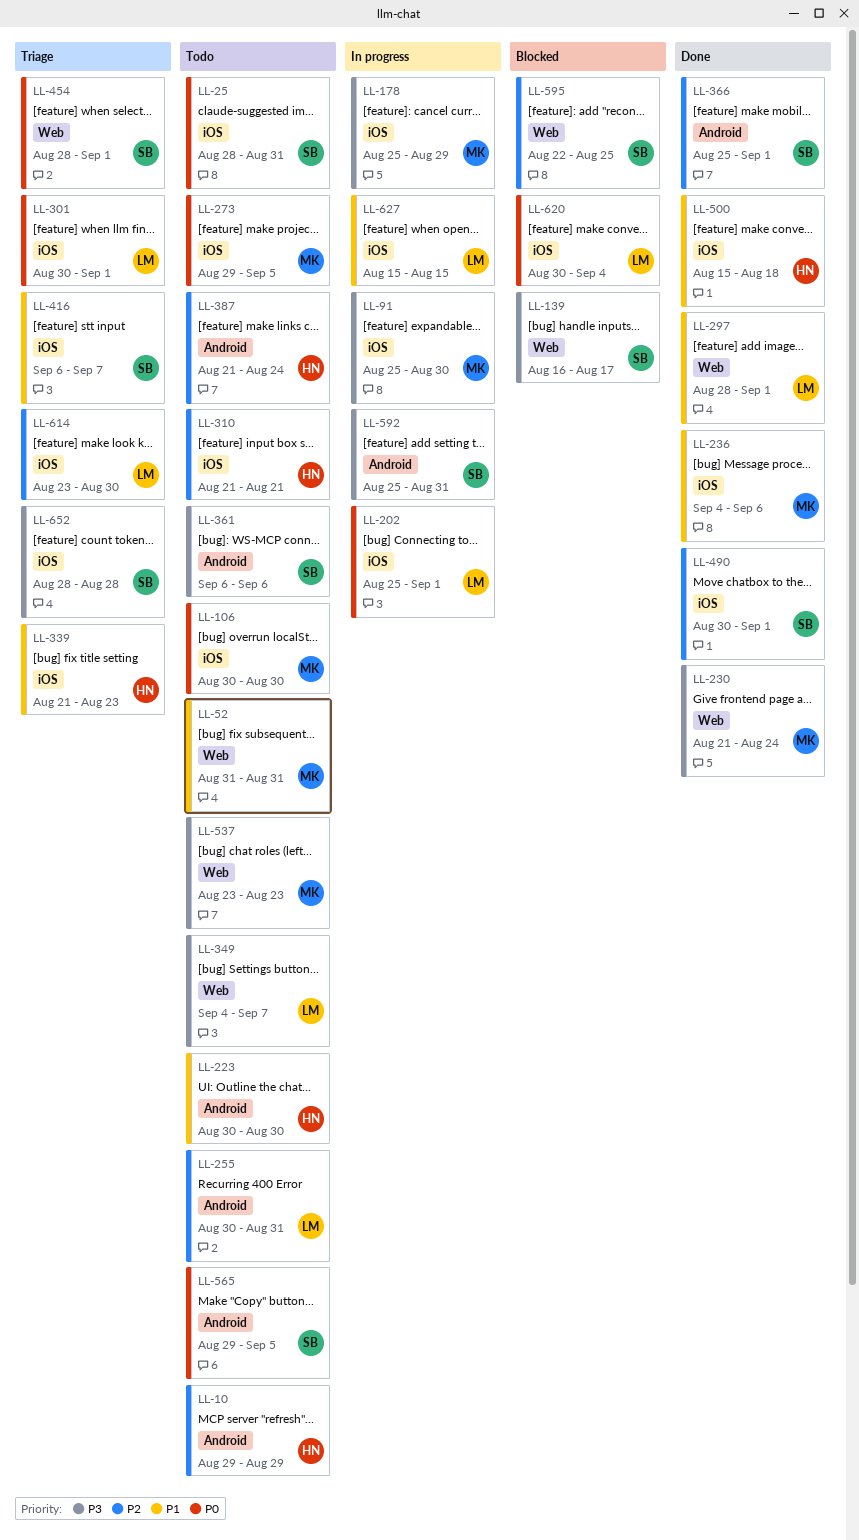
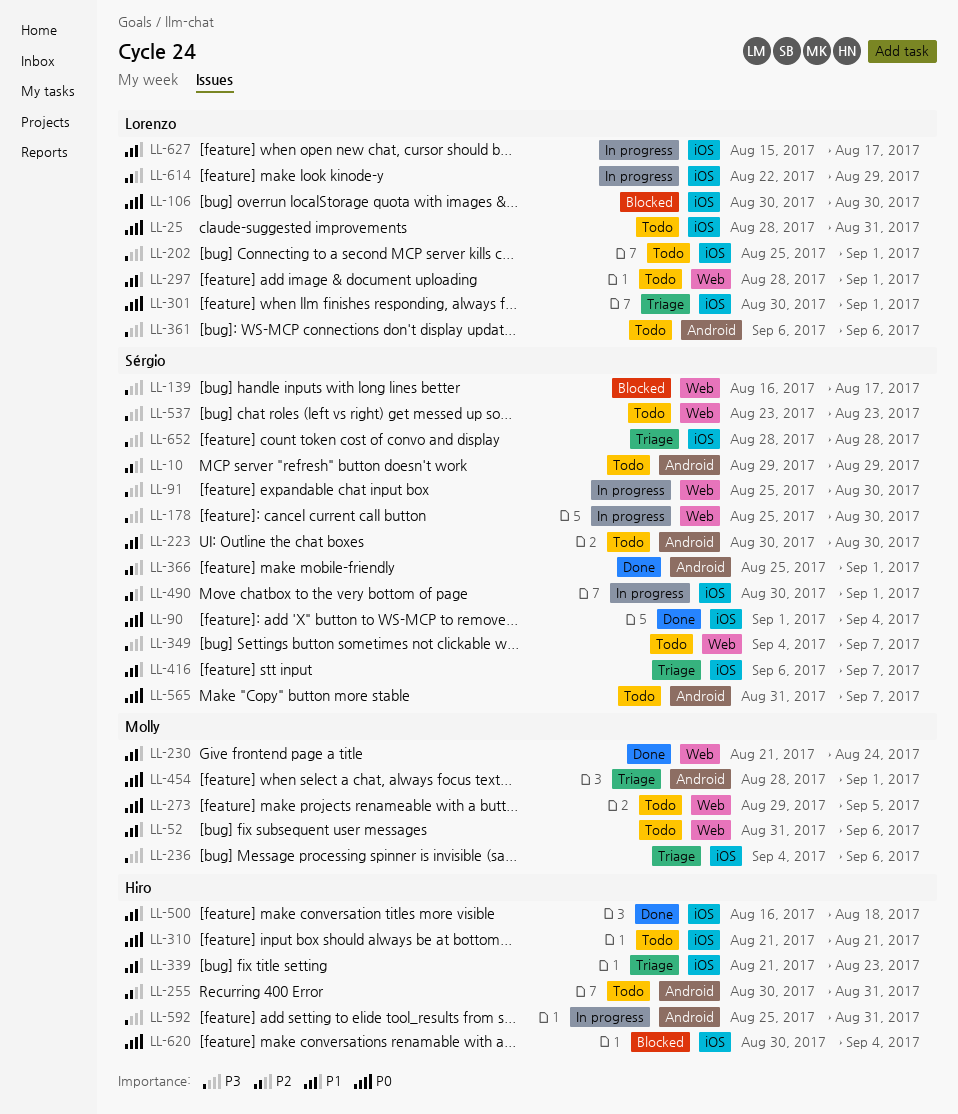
LL-10, owner: Hiro -> Sérgio
LL-25, owner: Sérgio -> Lorenzo
LL-52, due: Aug 31 -> Sep 6
LL-90: none -> present
LL-91, owner: Molly -> Sérgio
LL-91, label: iOS -> Web
LL-106, status: Todo -> Blocked
LL-106, owner: Molly -> Lorenzo
LL-178, owner: Molly -> Sérgio
LL-178, label: iOS -> Web
LL-178, due: Aug 29 -> Aug 30
LL-202, status: In progress -> Todo
LL-202, priority: P0 -> P3
LL-223, owner: Hiro -> Sérgio
LL-230, priority: P3 -> P1
LL-236, status: Done -> Triage
LL-236, priority: P1 -> P3
LL-255, owner: Lorenzo -> Hiro
LL-273, label: iOS -> Web
LL-297, status: Done -> Todo
LL-310, priority: P2 -> P0
LL-349, owner: Lorenzo -> Sérgio
LL-361, owner: Sérgio -> Lorenzo
LL-387: present -> none
LL-454, owner: Sérgio -> Molly
LL-454, label: Web -> Android
LL-490, status: Done -> In progress
LL-500, start: Aug 15 -> Aug 16
LL-537, owner: Molly -> Sérgio
LL-565, start: Aug 29 -> Aug 31
LL-565, due: Sep 5 -> Sep 7
LL-592, owner: Sérgio -> Hiro
LL-595: present -> none
LL-614, status: Triage -> In progress
LL-614, start: Aug 23 -> Aug 22
LL-614, due: Aug 30 -> Aug 29
LL-620, owner: Lorenzo -> Hiro
LL-627, due: Aug 15 -> Aug 17

